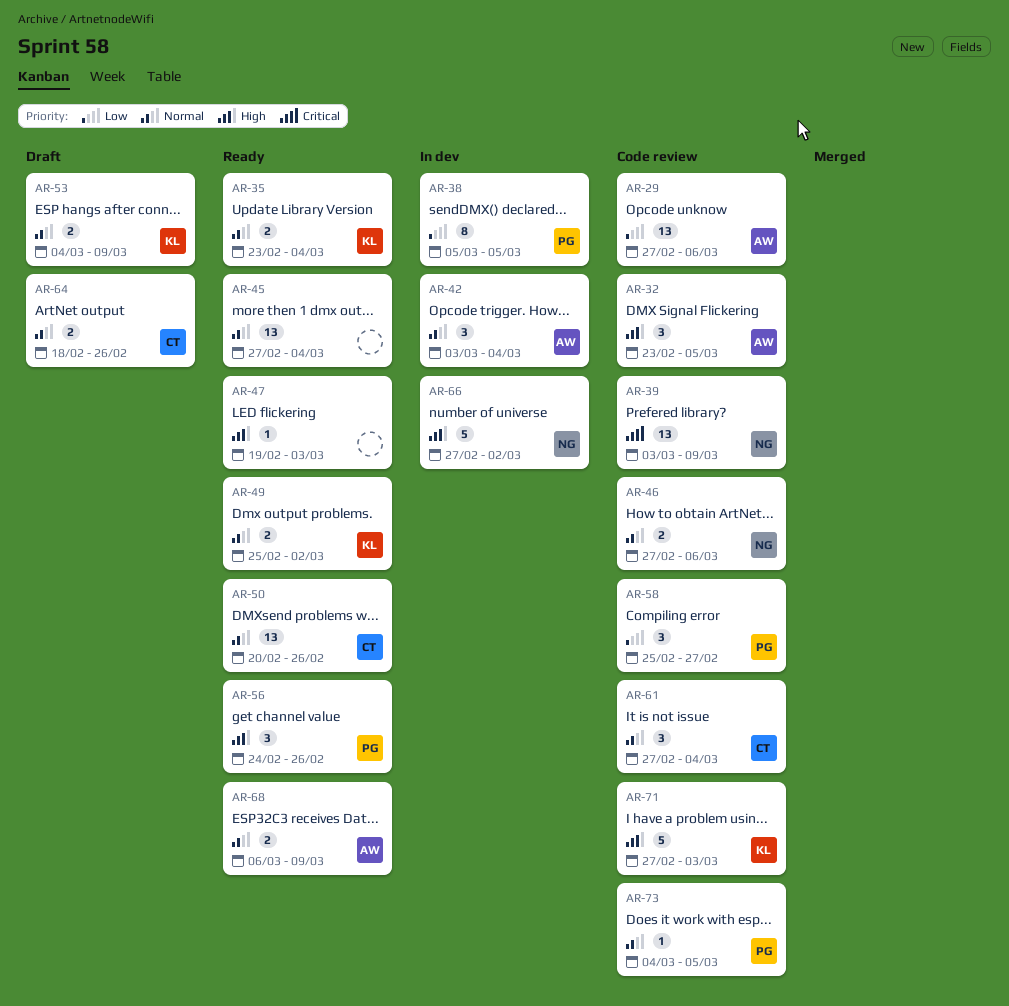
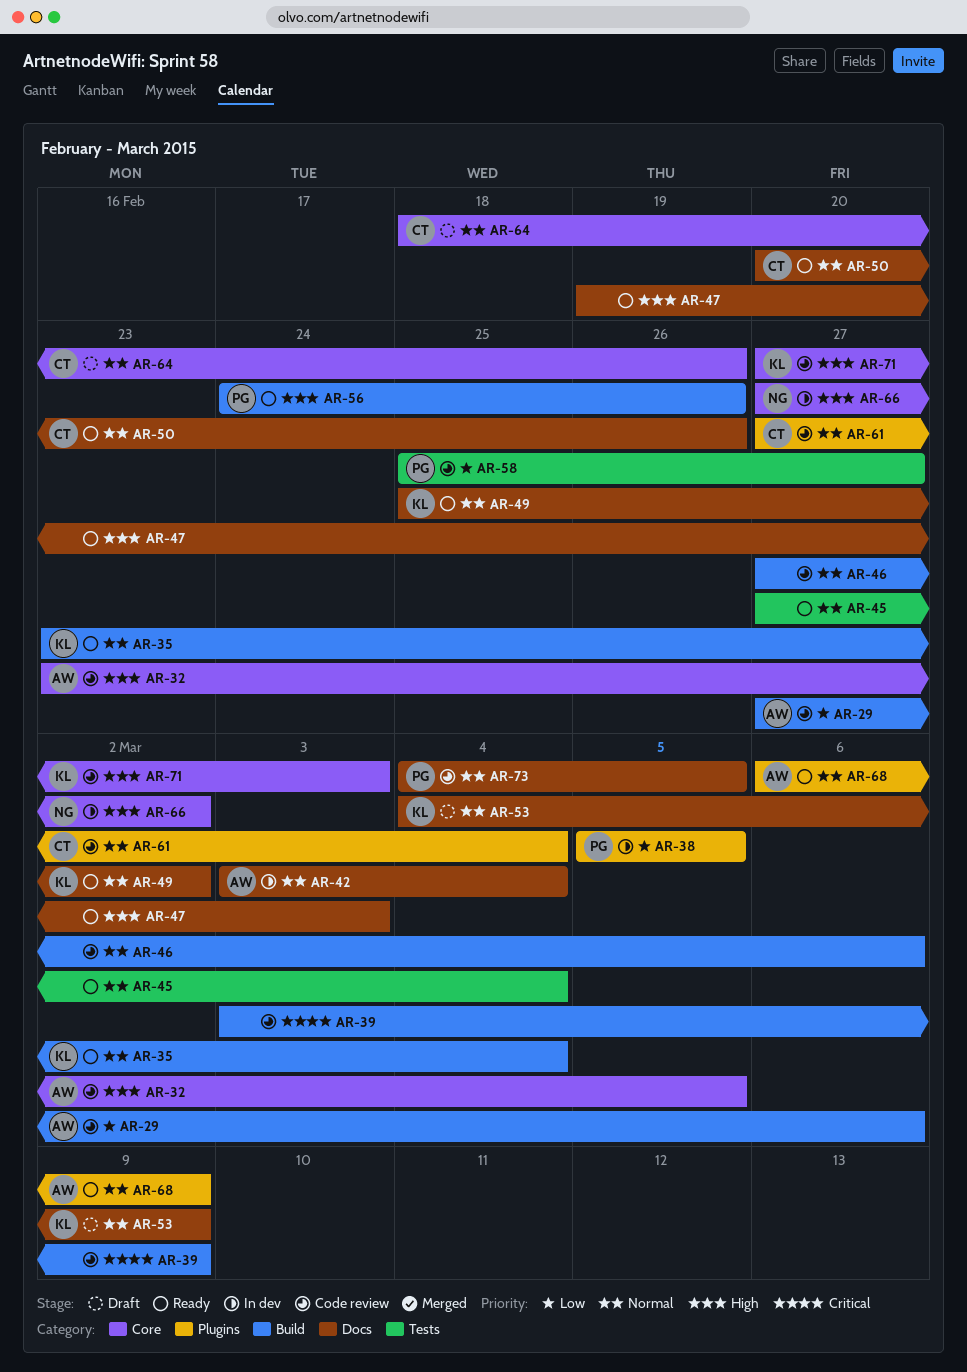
AR-39, owner: NG -> none
AR-46, owner: NG -> none

